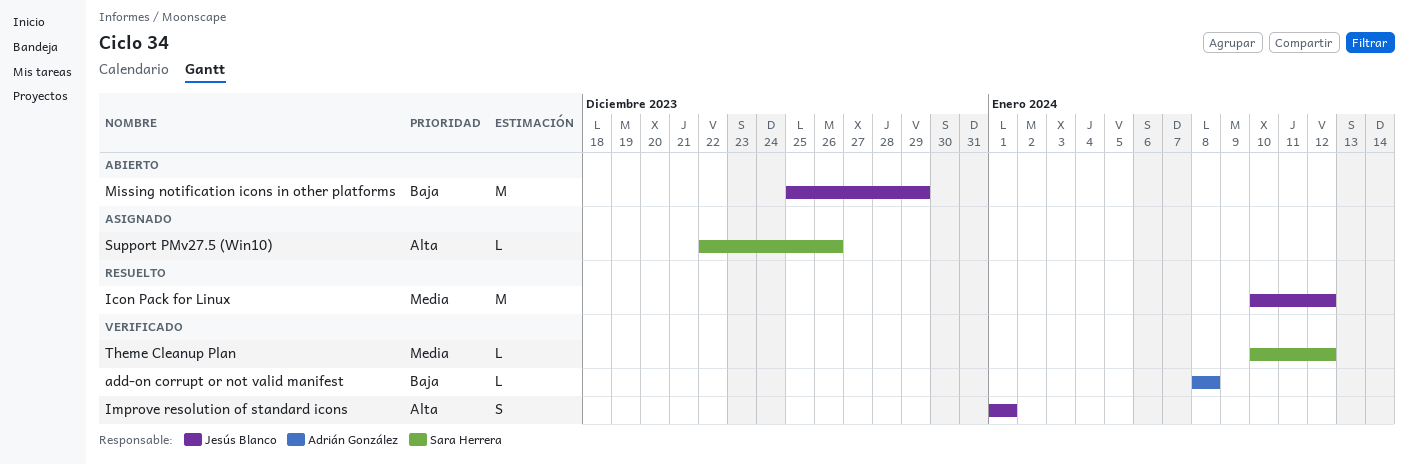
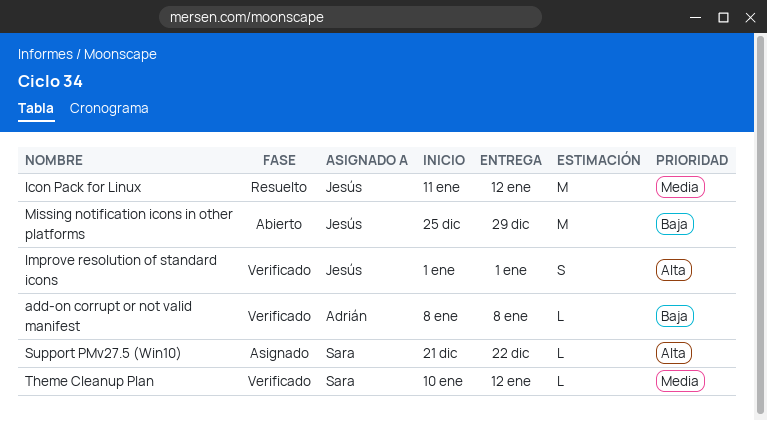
Icon Pack for Linux, start: Jan 10 -> Jan 11
Support PMv27.5 (Win10), start: Dec 22 -> Dec 21
Support PMv27.5 (Win10), due: Dec 26 -> Dec 22

